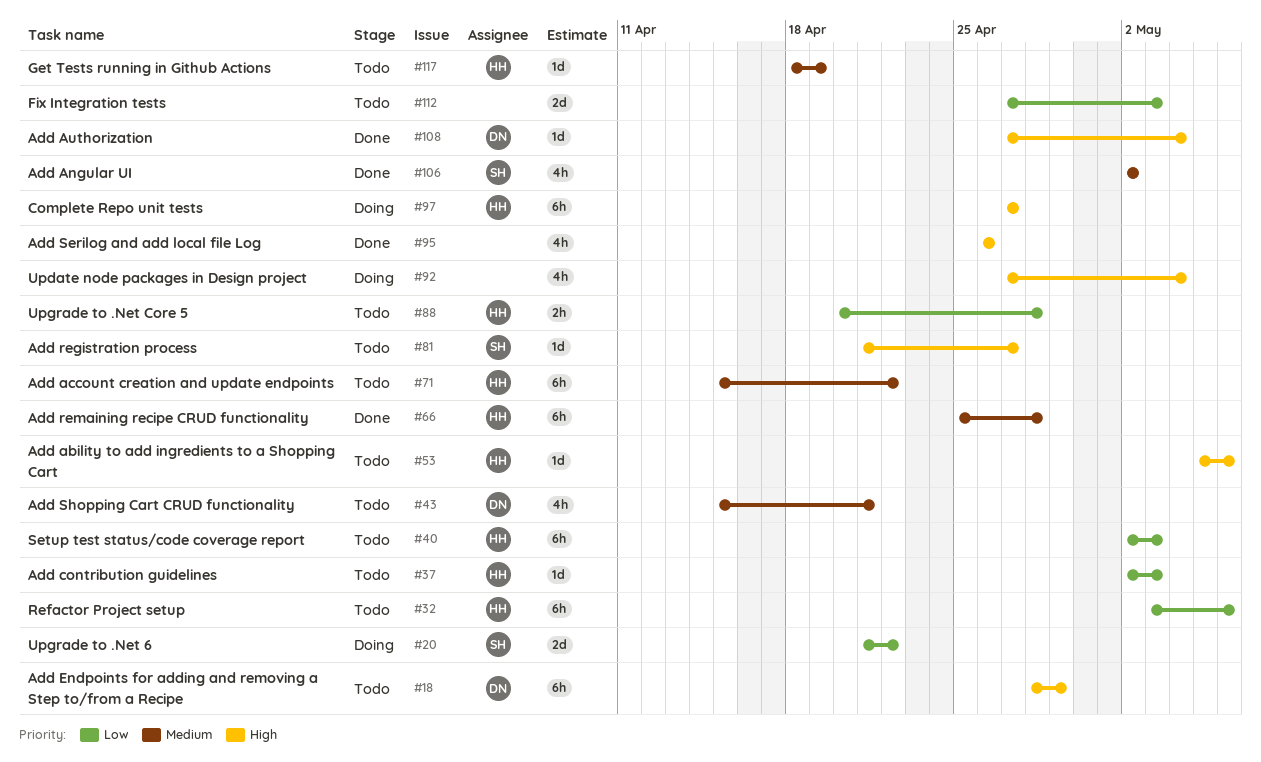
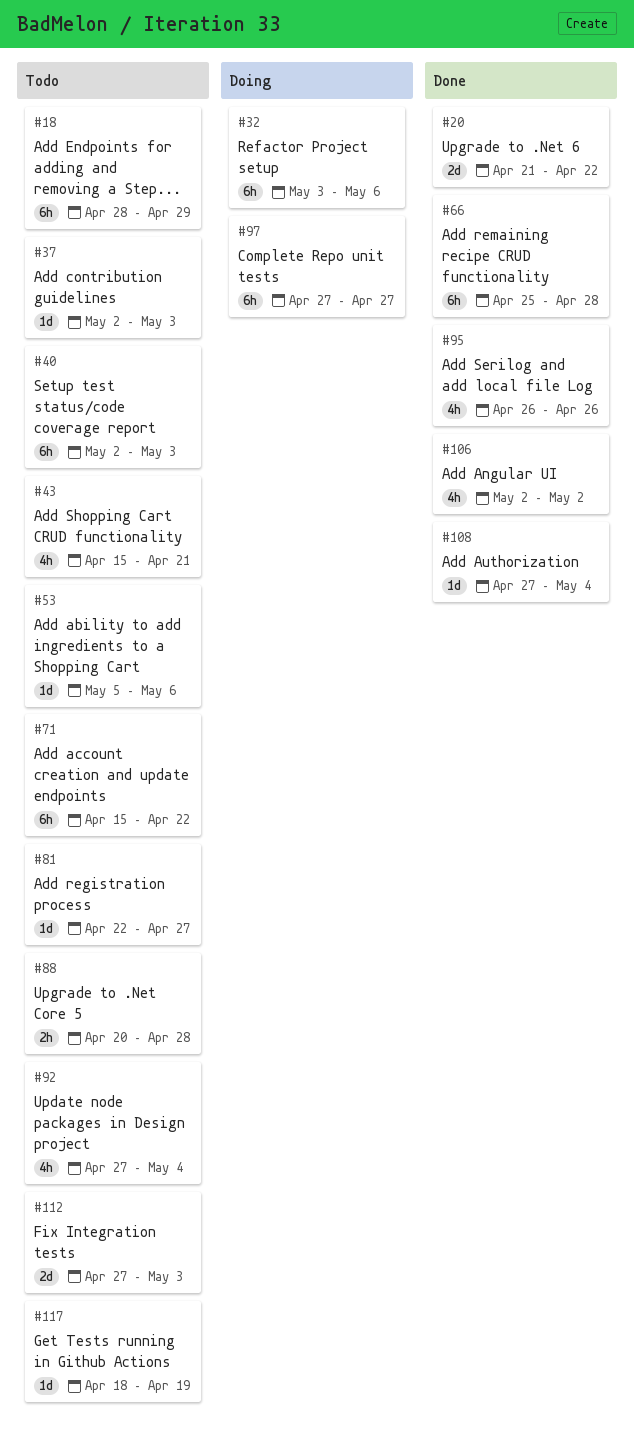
#20, status: Doing -> Done
#32, status: Todo -> Doing
#81, start: Apr 21 -> Apr 22
#92, status: Doing -> Todo

